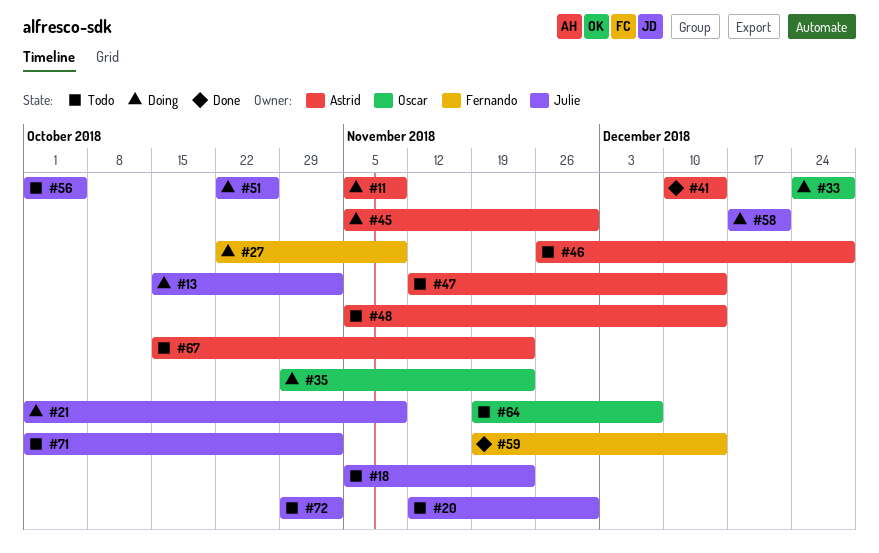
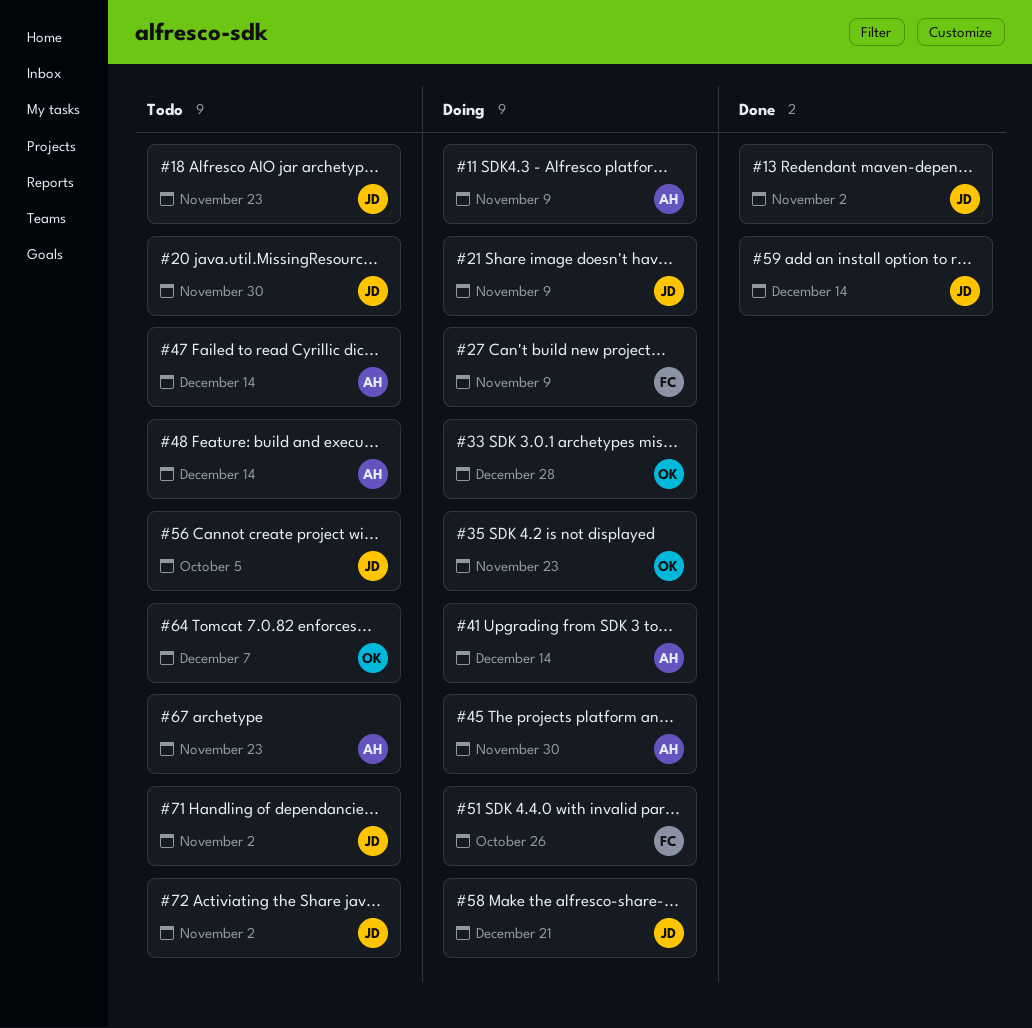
#13, status: Doing -> Done
#41, status: Done -> Doing
#46: present -> none
#51, owner: Julie -> Fernando
#59, owner: Fernando -> Julie

